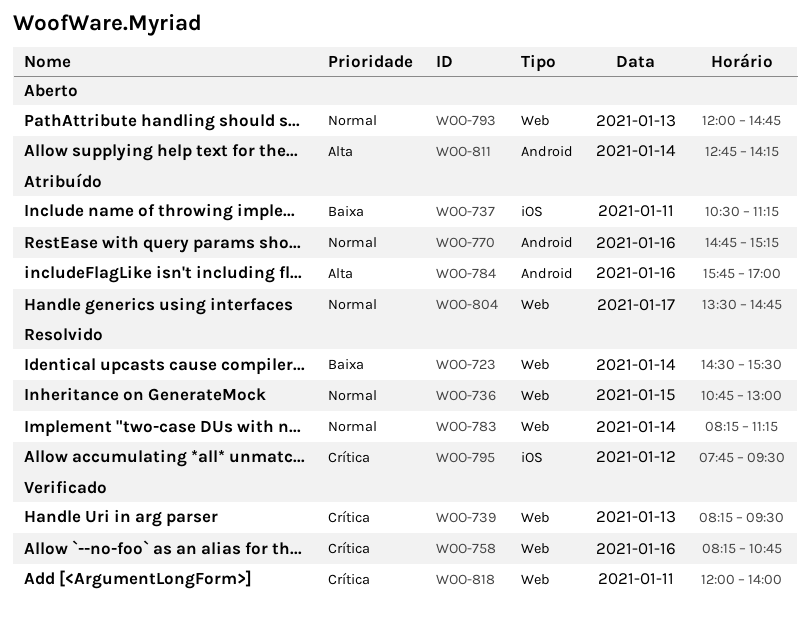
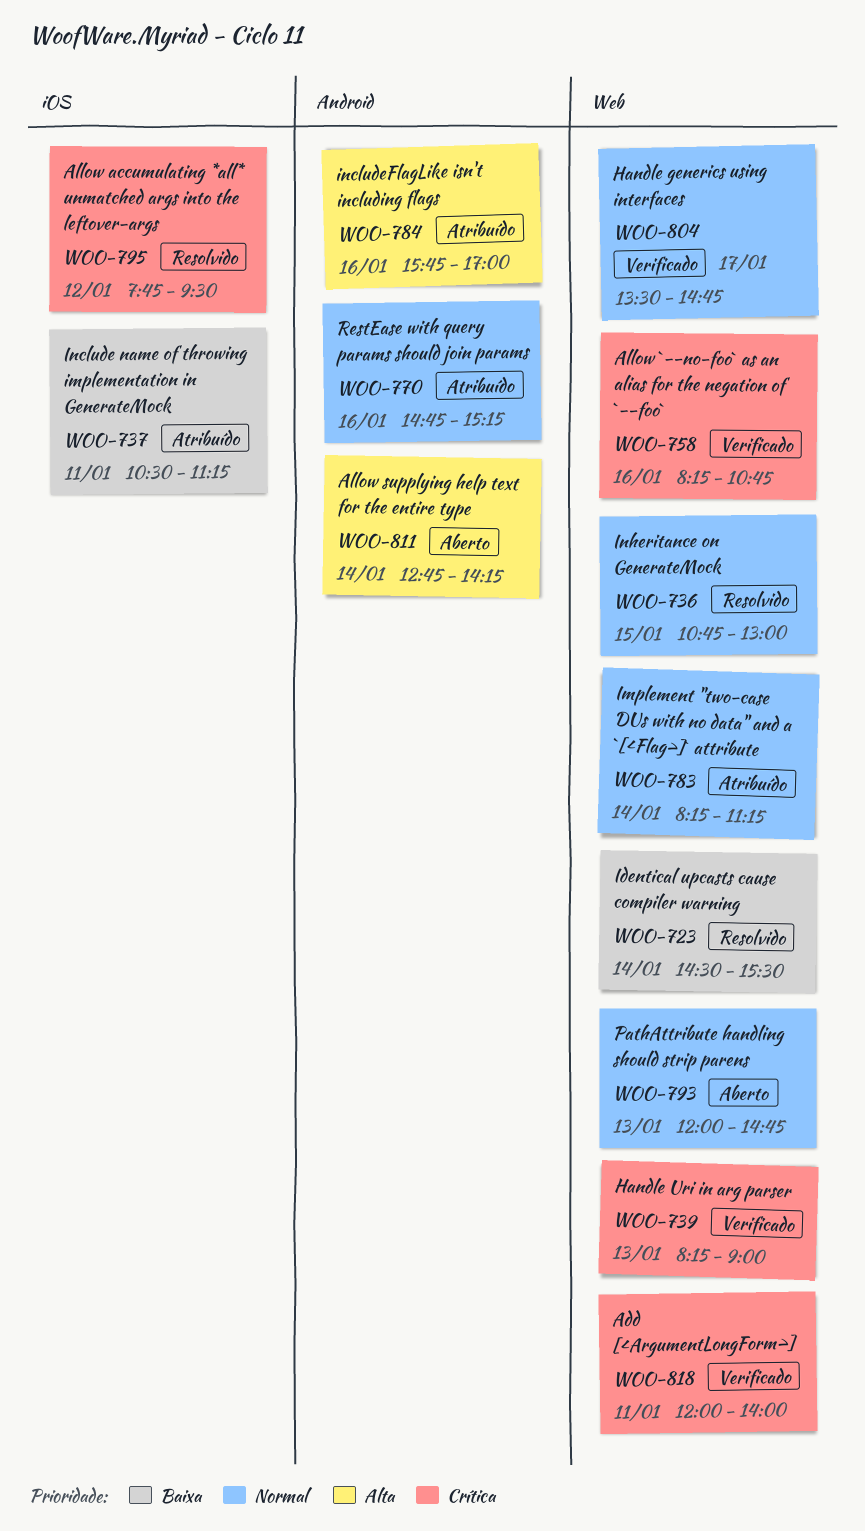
WOO-739, ends: 09:30 -> 09:00
WOO-783, status: Resolvido -> Atribuído
WOO-804, status: Atribuído -> Verificado

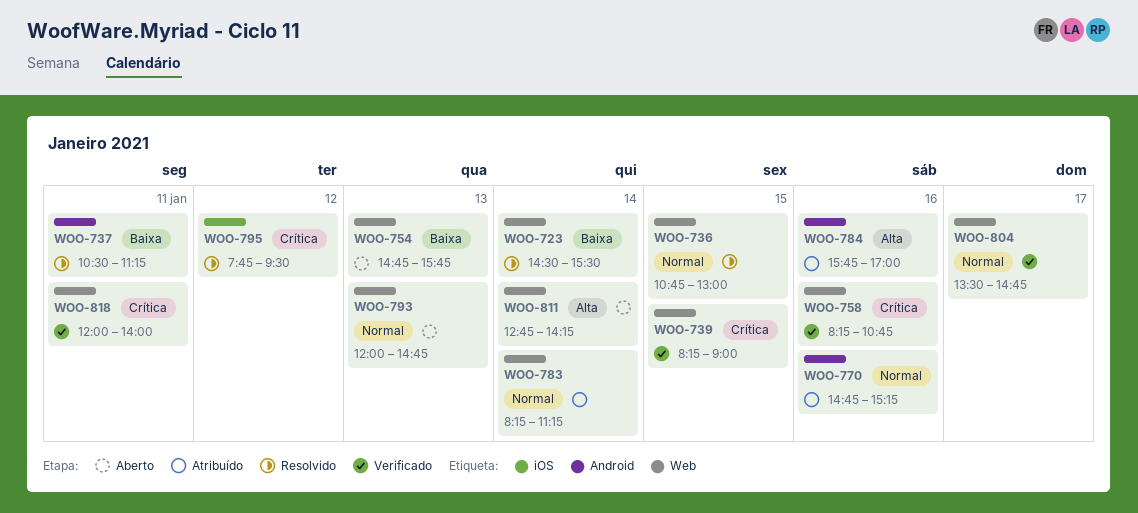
WOO-737, status: Atribuído -> Resolvido
WOO-737, label: iOS -> Android
WOO-739, day: Jan 13 -> Jan 15
WOO-754: none -> present
WOO-811, label: Android -> Web

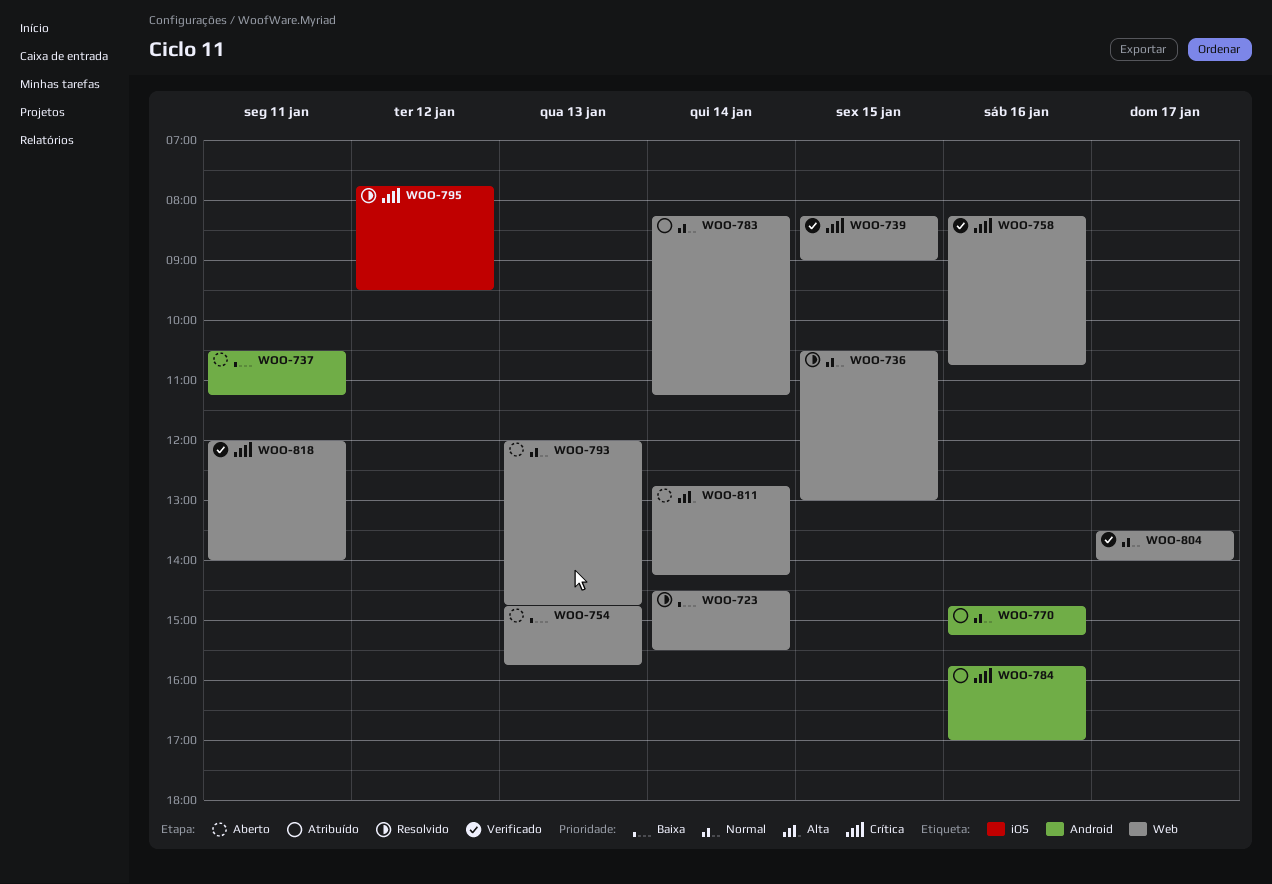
WOO-736, begins: 10:45 -> 10:30
WOO-737, status: Resolvido -> Aberto
WOO-784, priority: Alta -> Crítica
WOO-804, ends: 14:45 -> 14:00

